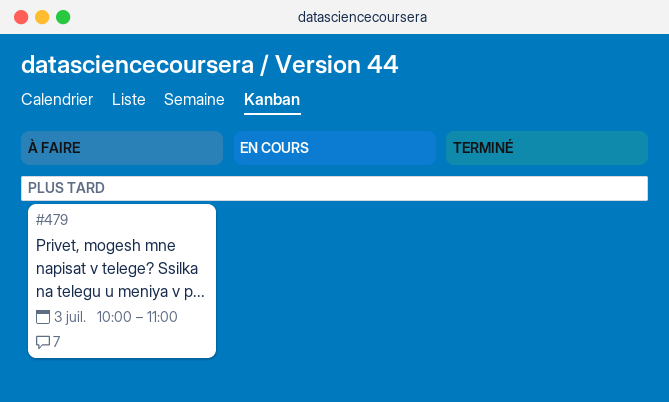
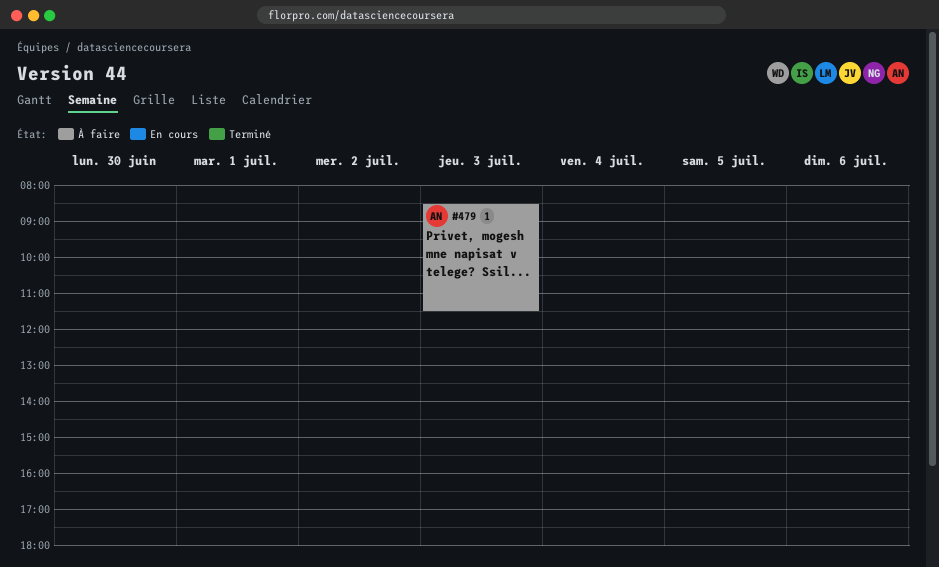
#479, begins: 10:00 -> 08:30
#479, ends: 11:00 -> 11:30

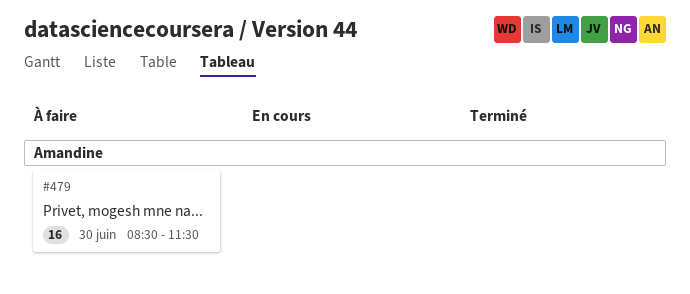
#479, estimate: 1 -> 16
#479, day: Jul 3 -> Jun 30

